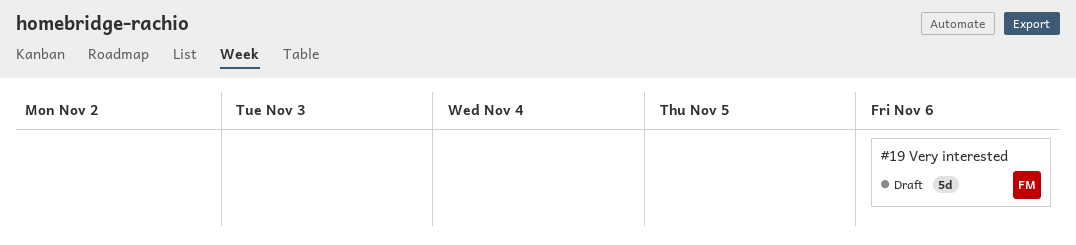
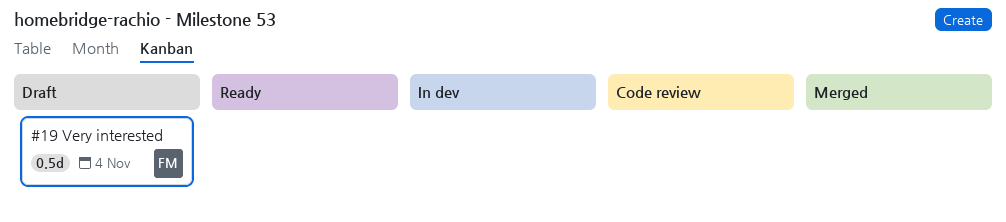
#19, estimate: 5d -> 0.5d
#19, due: Nov 6 -> Nov 4

